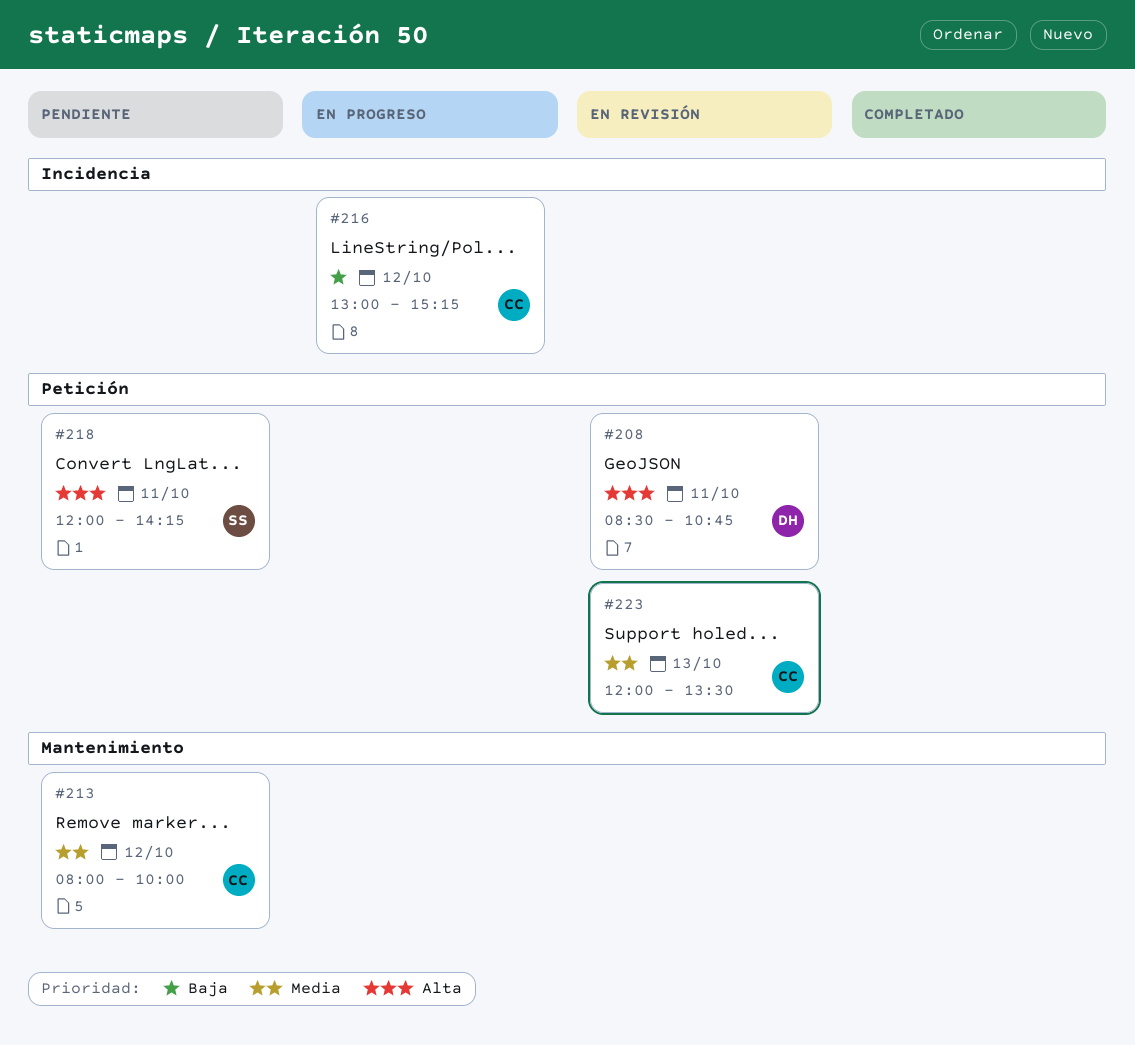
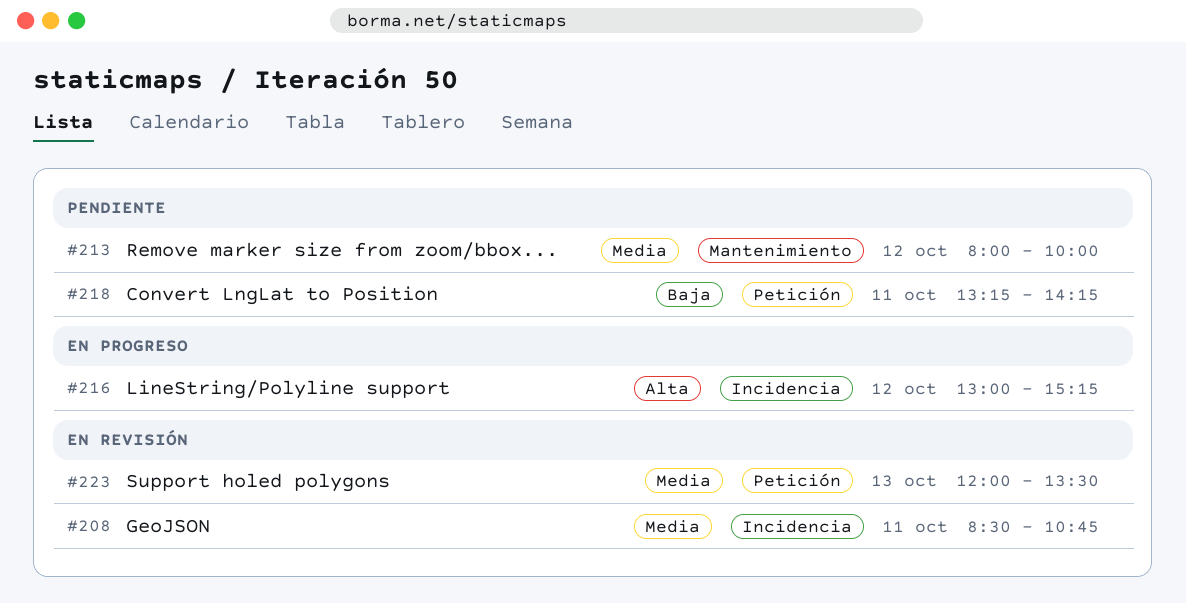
#208, priority: Alta -> Media
#208, label: Petición -> Incidencia
#216, priority: Baja -> Alta
#218, priority: Alta -> Baja
#218, begins: 12:00 -> 13:15

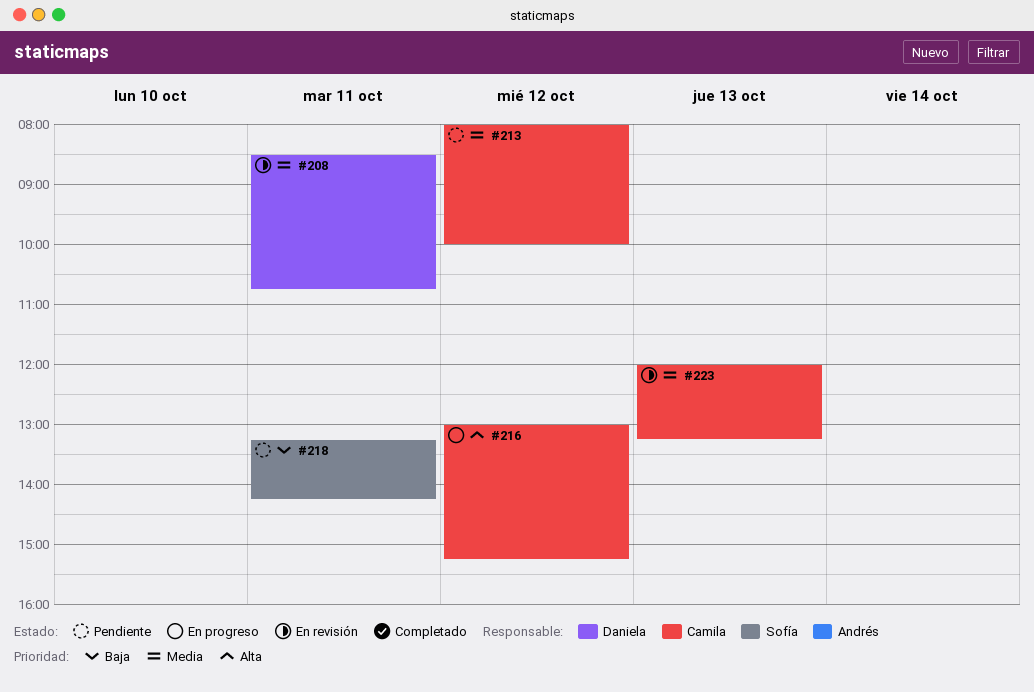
#223, ends: 13:30 -> 13:15

